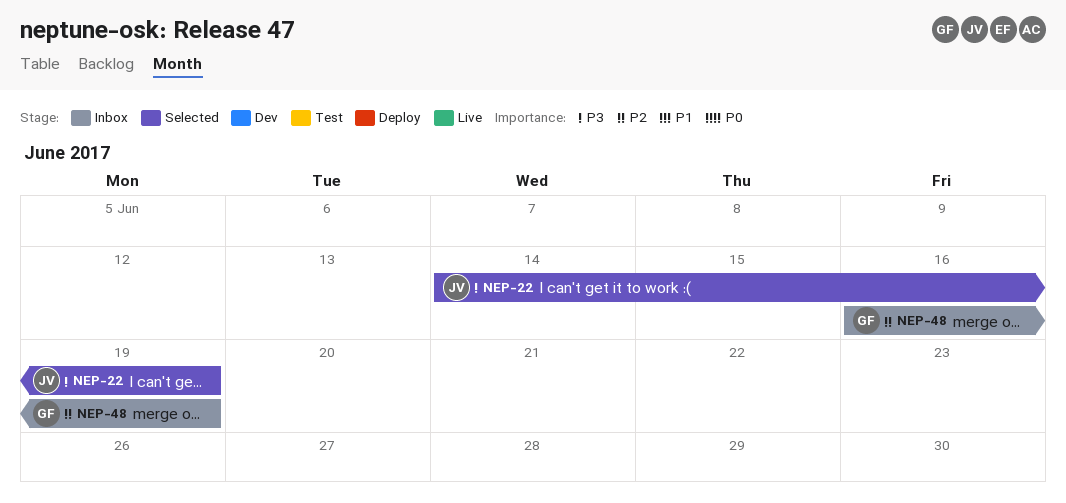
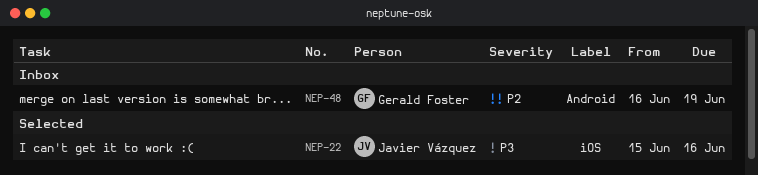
NEP-22, start: Jun 14 -> Jun 15
NEP-22, due: Jun 19 -> Jun 16

